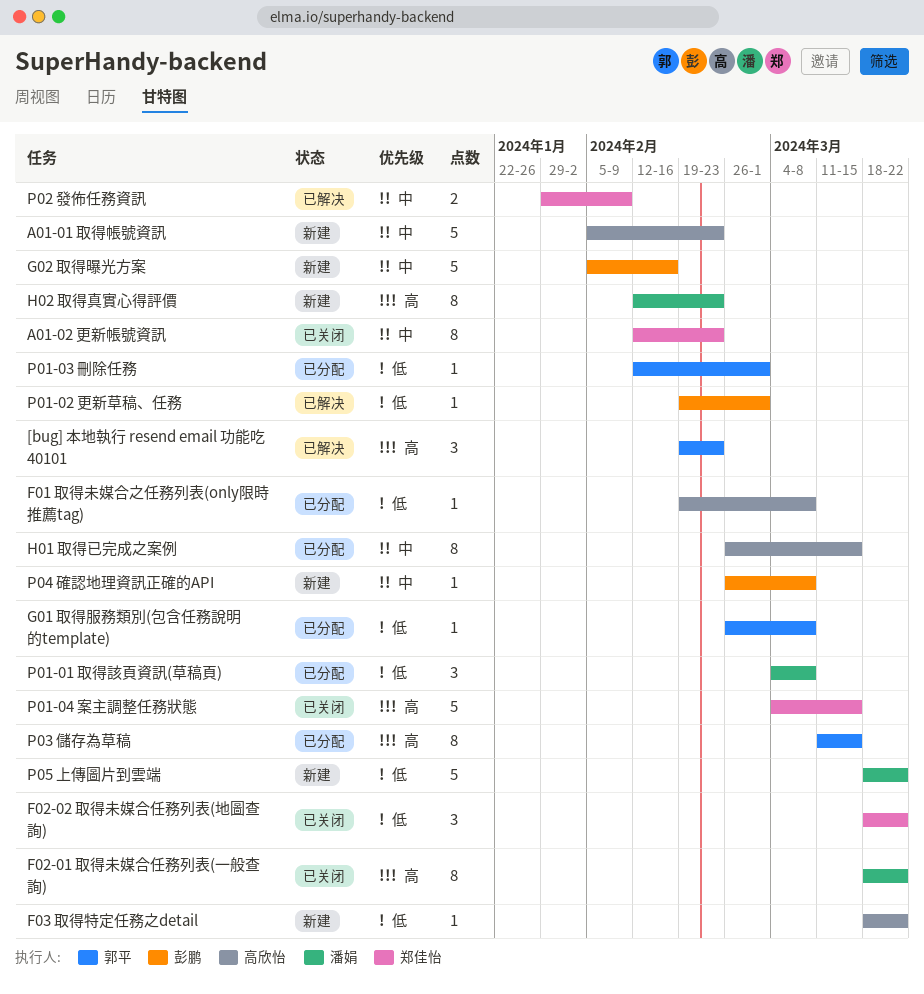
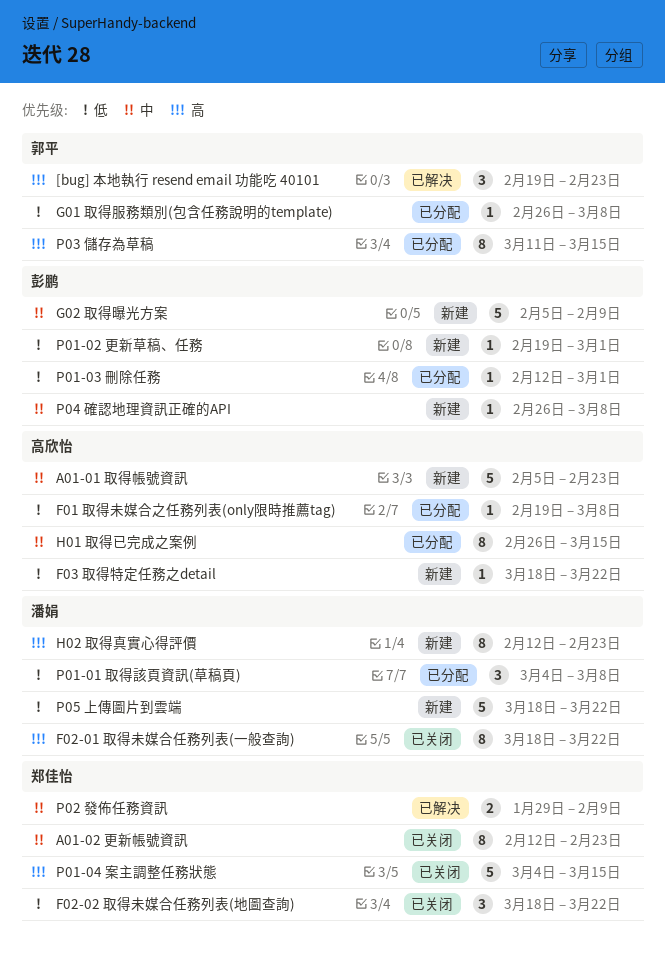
G02 取得曝光方案, due: Feb 16 -> Feb 9
P01-02 更新草稿、任務, status: 已解决 -> 新建
P01-03 刪除任務, owner: 郭平 -> 彭鹏

